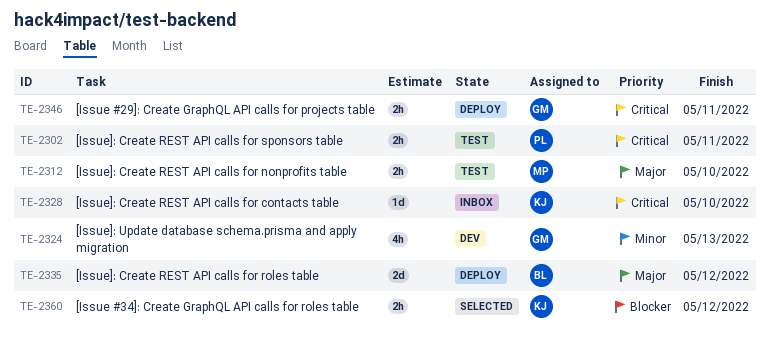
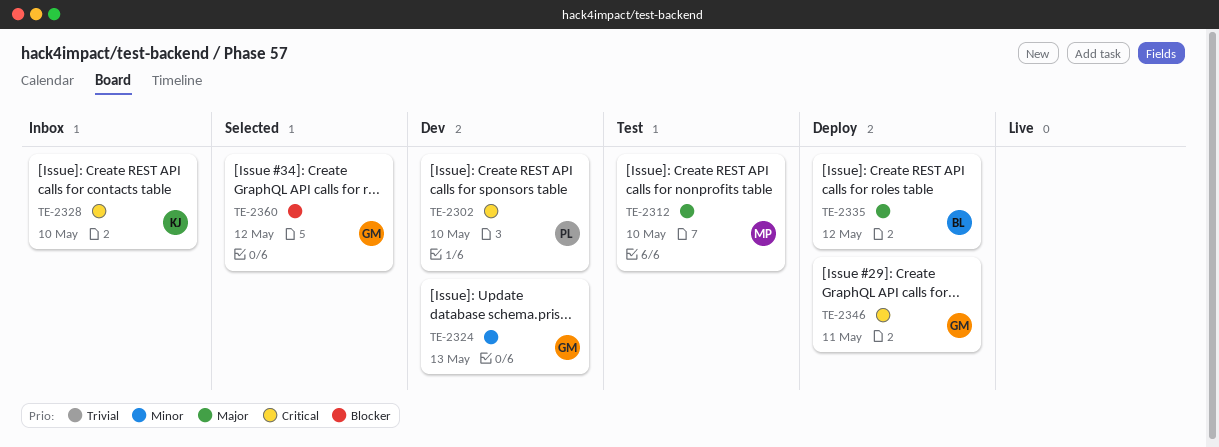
TE-2302, status: Test -> Dev
TE-2302, due: May 11 -> May 10
TE-2360, owner: KJ -> GM

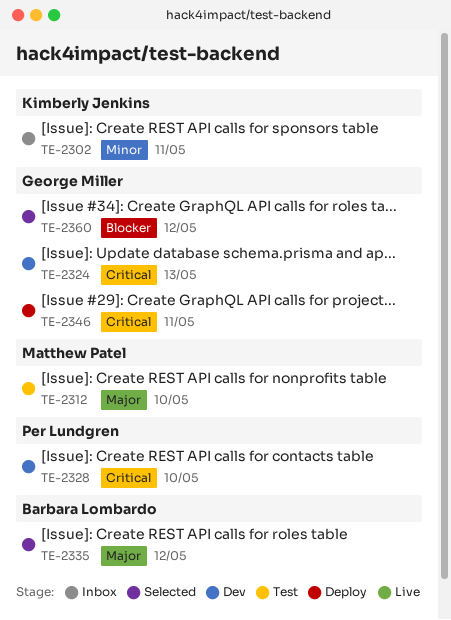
TE-2302, status: Dev -> Inbox
TE-2302, owner: Per Lundgren -> Kimberly Jenkins
TE-2302, priority: Critical -> Minor
TE-2302, due: May 10 -> May 11
TE-2324, priority: Minor -> Critical
TE-2328, status: Inbox -> Dev
TE-2328, owner: Kimberly Jenkins -> Per Lundgren
TE-2335, status: Deploy -> Selected

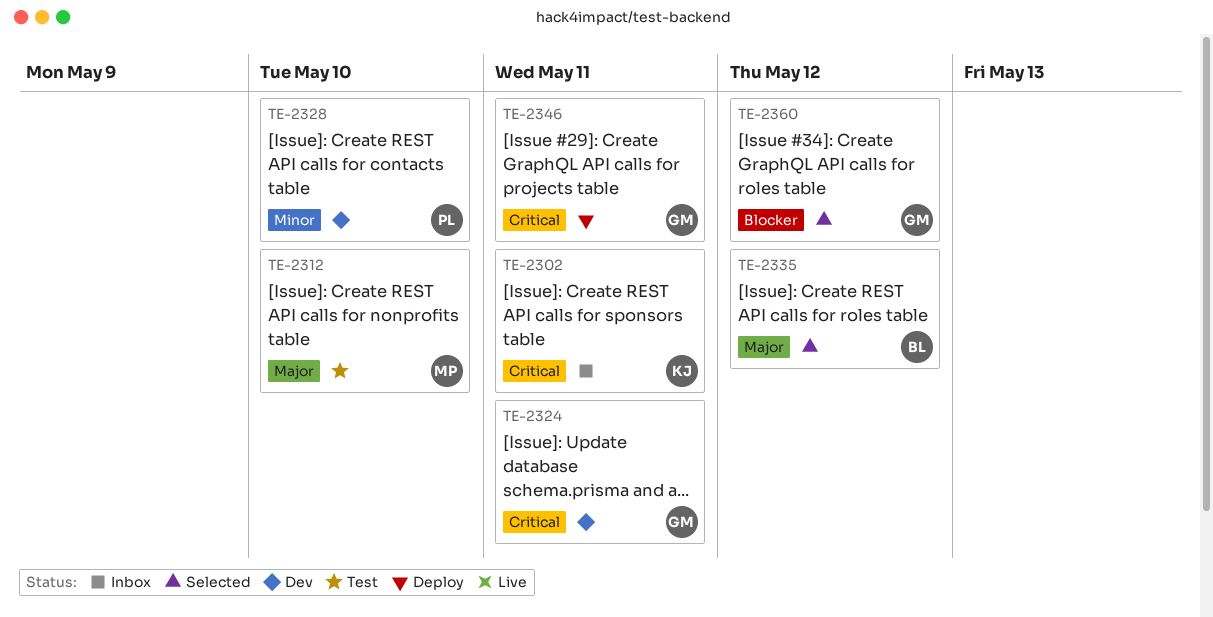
TE-2302, priority: Minor -> Critical
TE-2324, due: May 13 -> May 11
TE-2328, priority: Critical -> Minor

